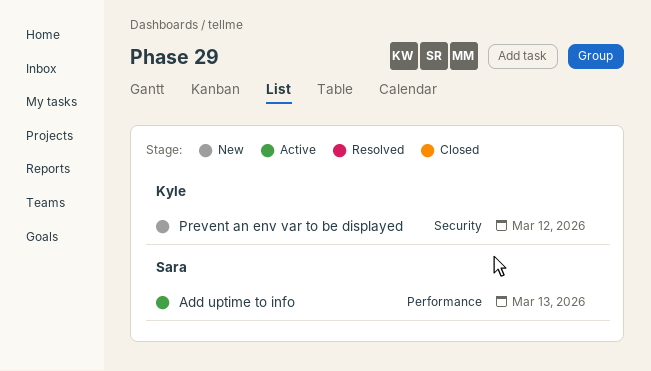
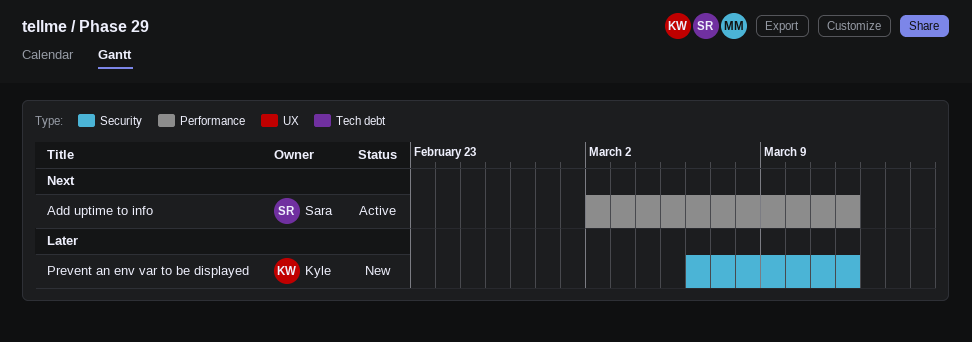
Add uptime to info, due: Mar 13 -> Mar 12

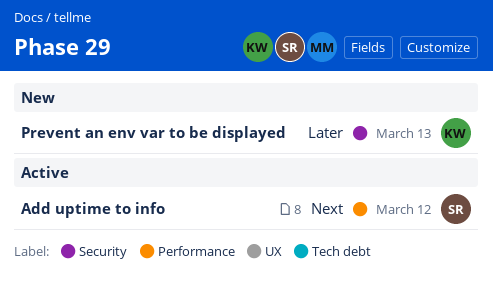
Prevent an env var to be displayed, due: Mar 12 -> Mar 13

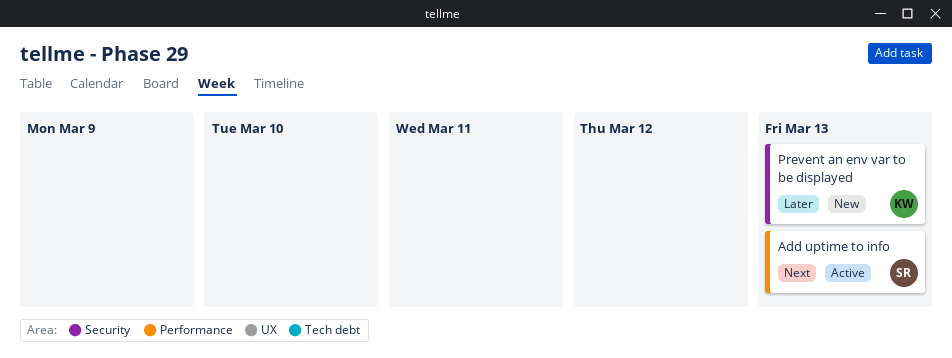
Add uptime to info, due: Mar 12 -> Mar 13

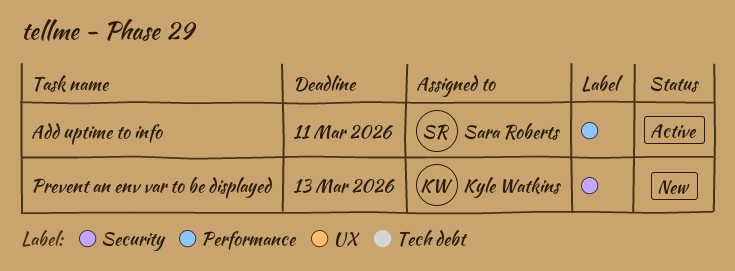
Add uptime to info, due: Mar 13 -> Mar 11

